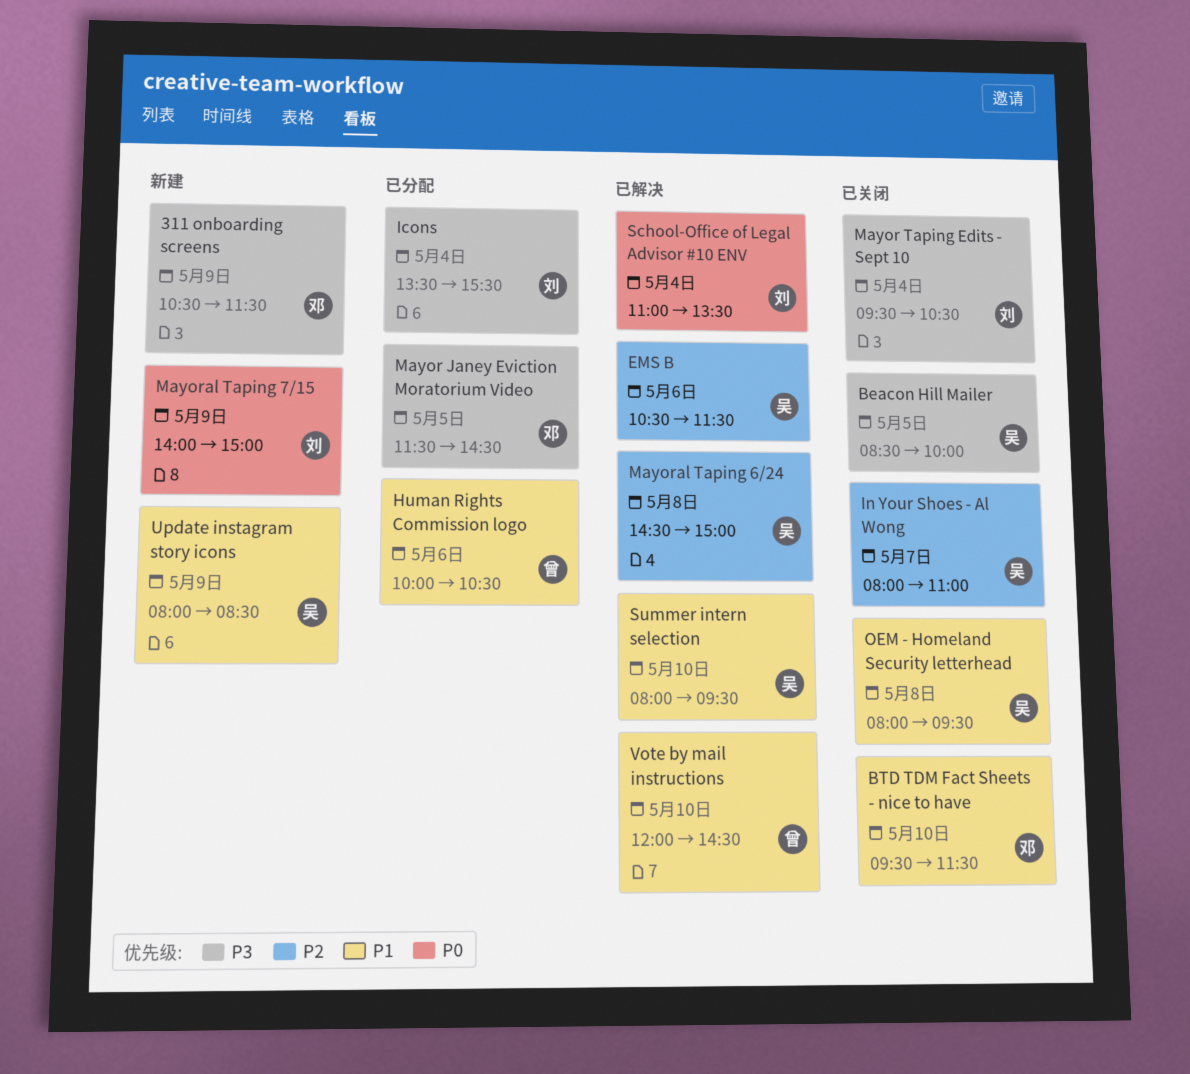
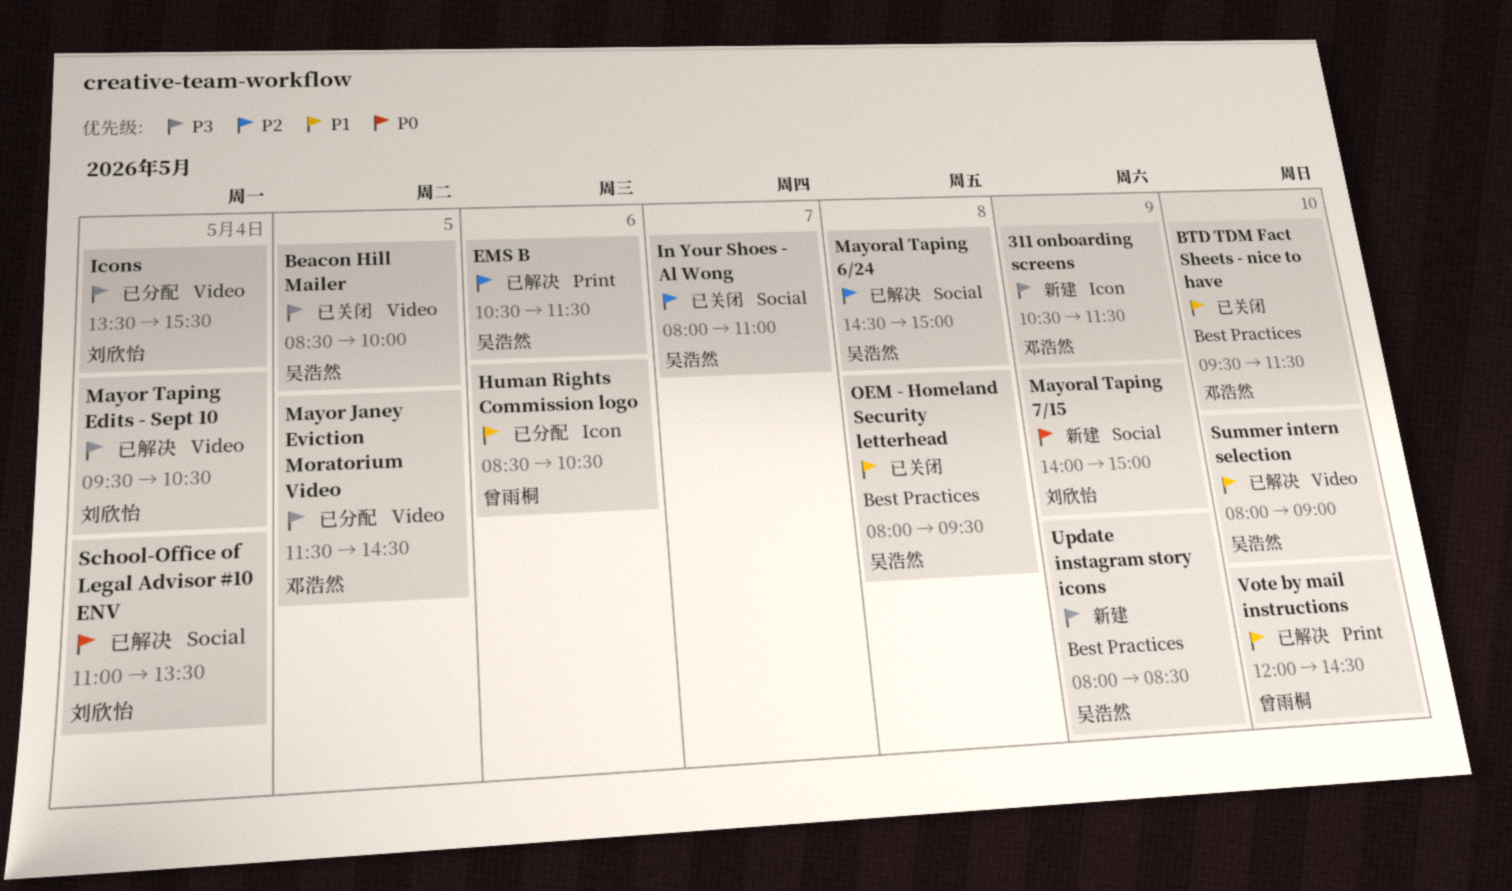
Human Rights Commission logo, begins: 10:00 -> 08:30
Mayor Taping Edits - Sept 10, status: 已关闭 -> 已解决
Summer intern selection, ends: 09:30 -> 09:00
Update instagram story icons, priority: P1 -> P3

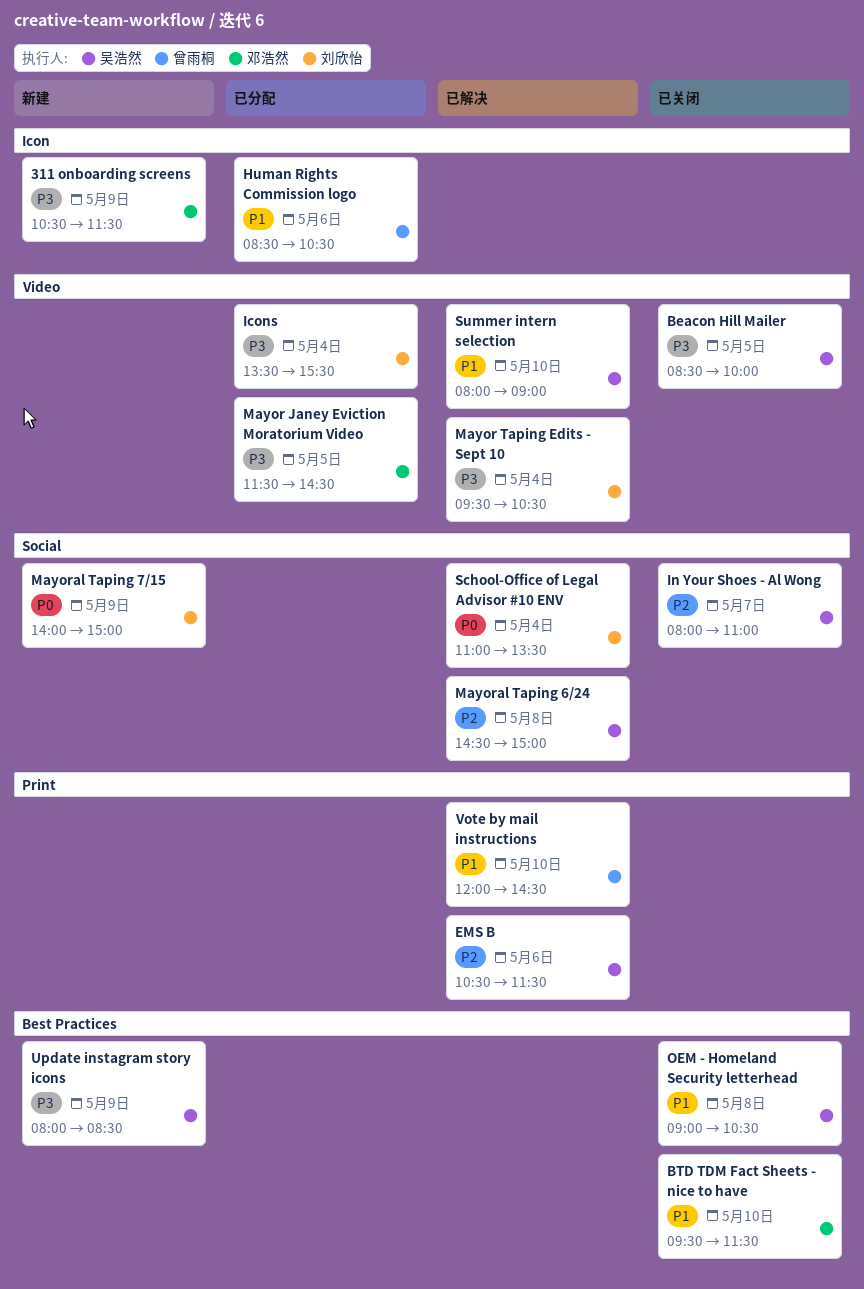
OEM - Homeland Security letterhead, begins: 08:00 -> 09:00
OEM - Homeland Security letterhead, ends: 09:30 -> 10:30

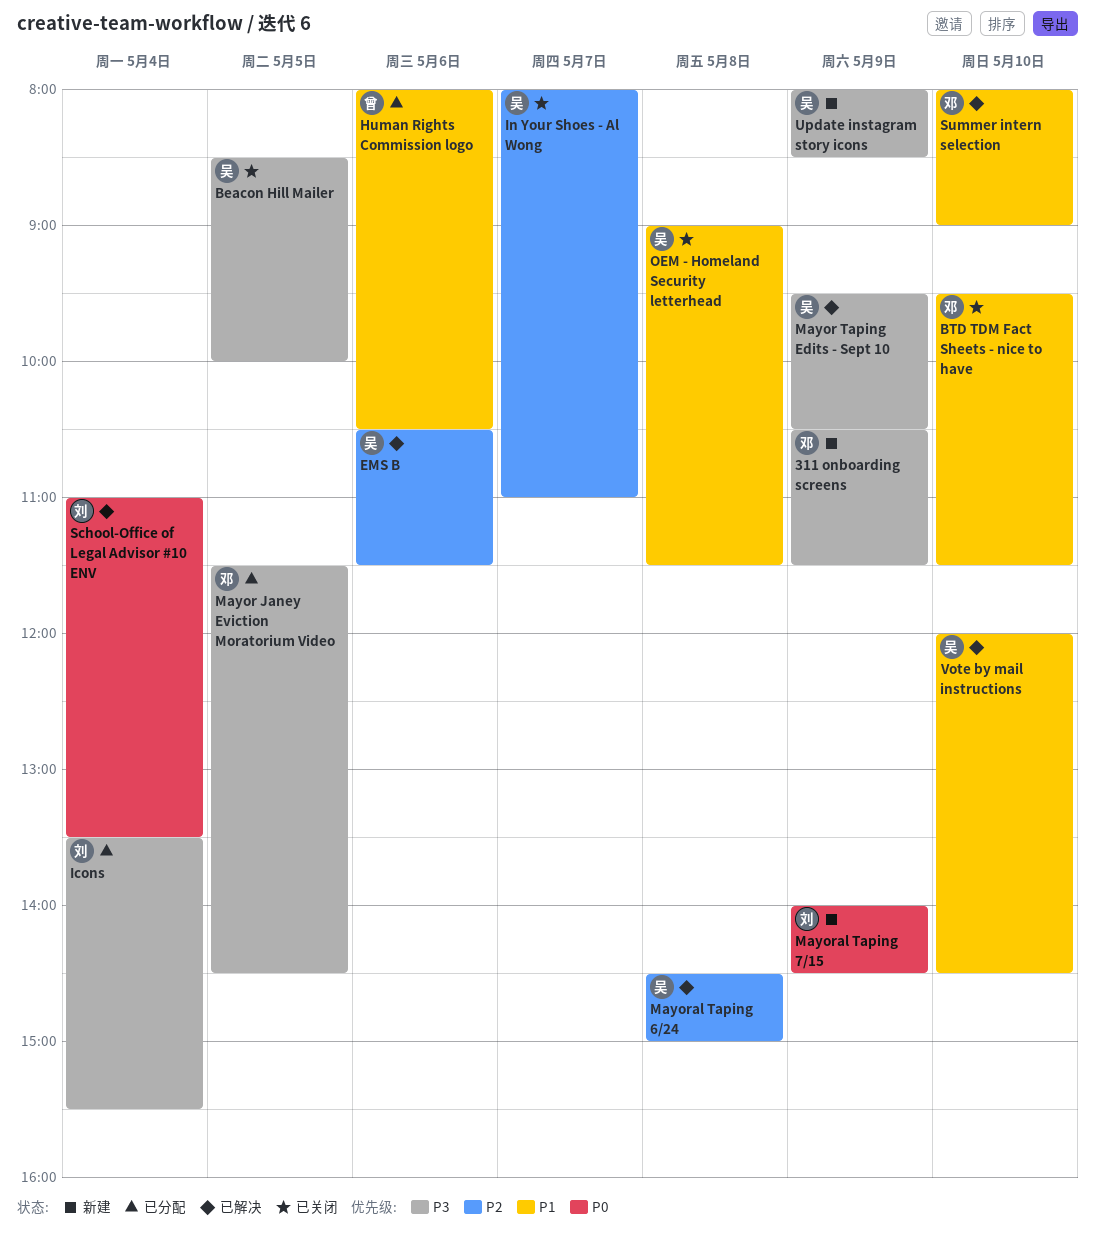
Human Rights Commission logo, begins: 08:30 -> 08:00
Mayor Taping Edits - Sept 10, owner: 刘欣怡 -> 吴浩然
Mayor Taping Edits - Sept 10, day: May 4 -> May 9
Mayoral Taping 7/15, ends: 15:00 -> 14:30
OEM - Homeland Security letterhead, ends: 10:30 -> 11:30
Summer intern selection, owner: 吴浩然 -> 邓浩然
Vote by mail instructions, owner: 曾雨桐 -> 吴浩然

